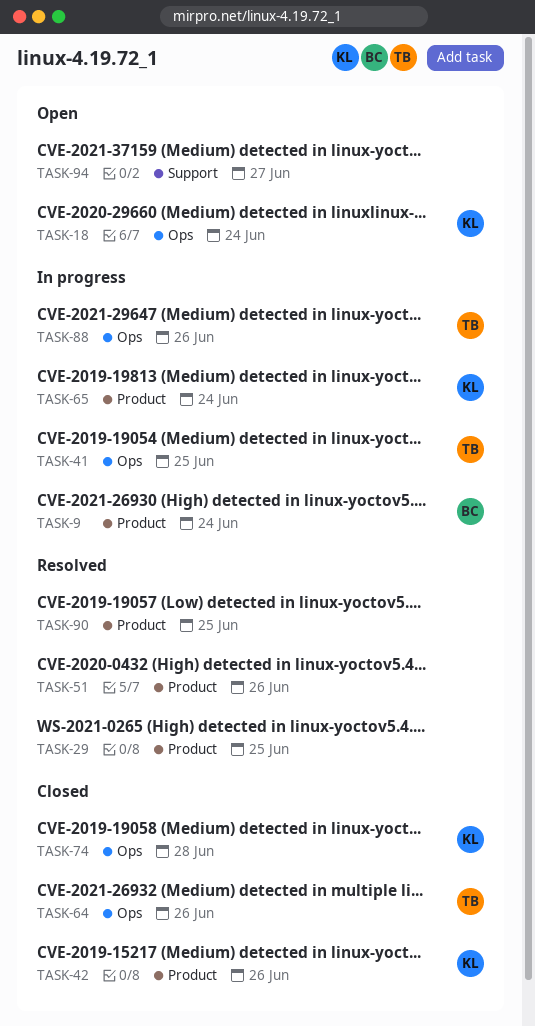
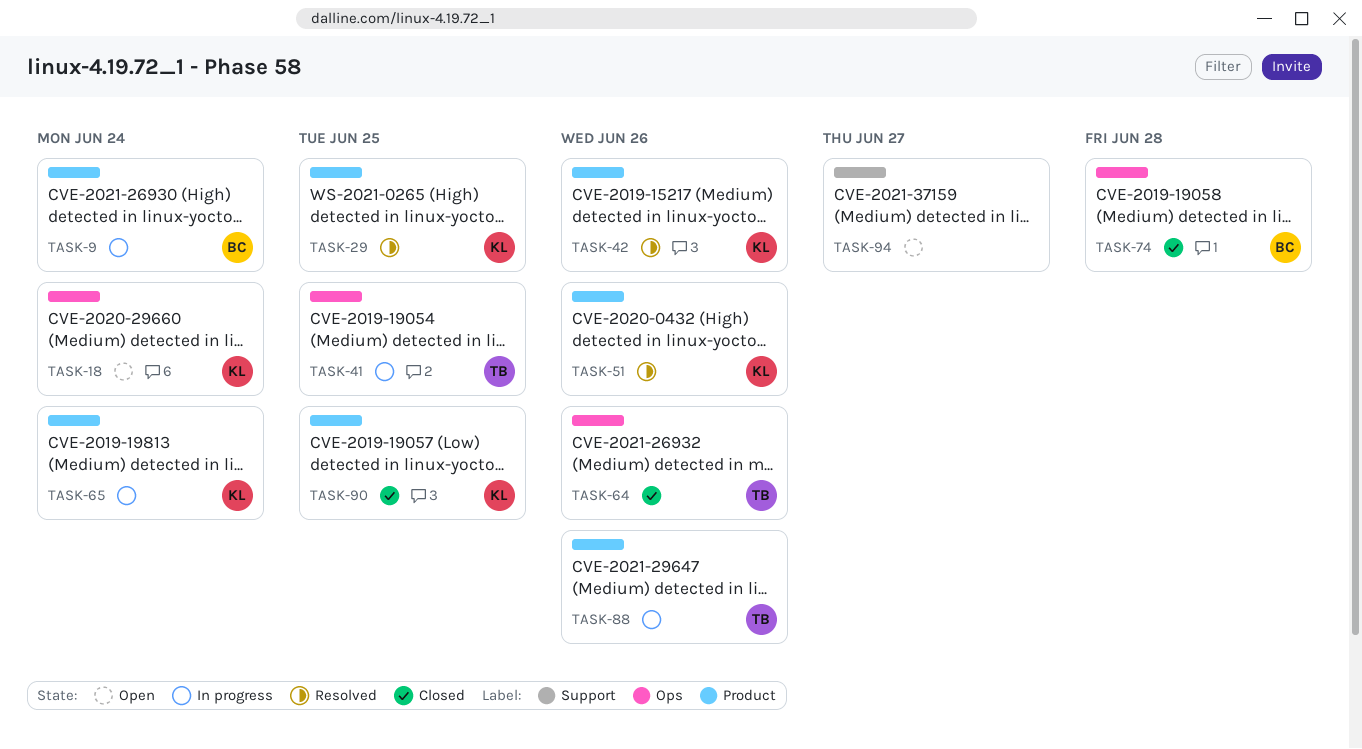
TASK-29, owner: none -> KL
TASK-42, status: Closed -> Resolved
TASK-51, owner: none -> KL
TASK-74, owner: KL -> BC
TASK-88, label: Ops -> Product
TASK-90, status: Resolved -> Closed
TASK-90, owner: none -> KL

